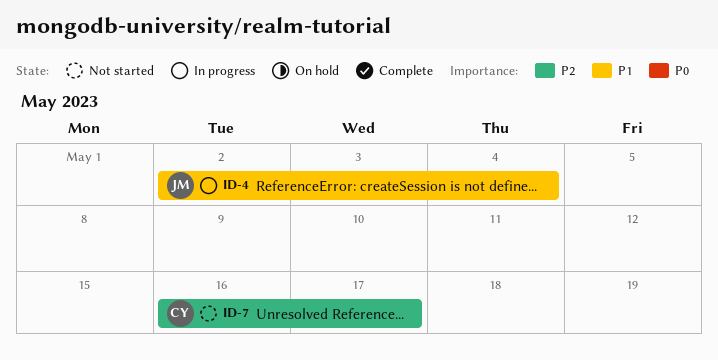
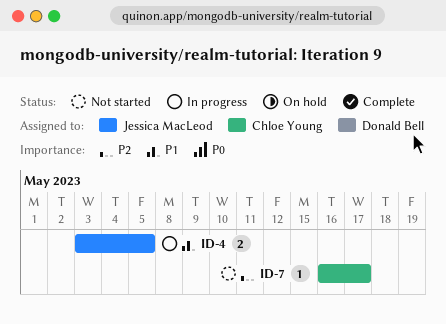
ID-4, start: May 2 -> May 3
ID-4, due: May 4 -> May 5

